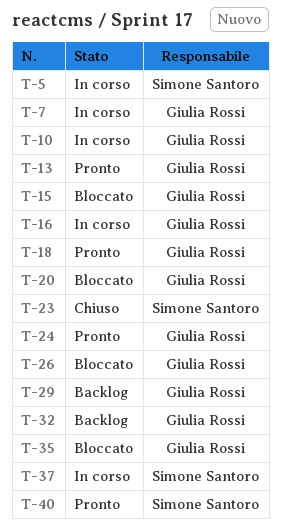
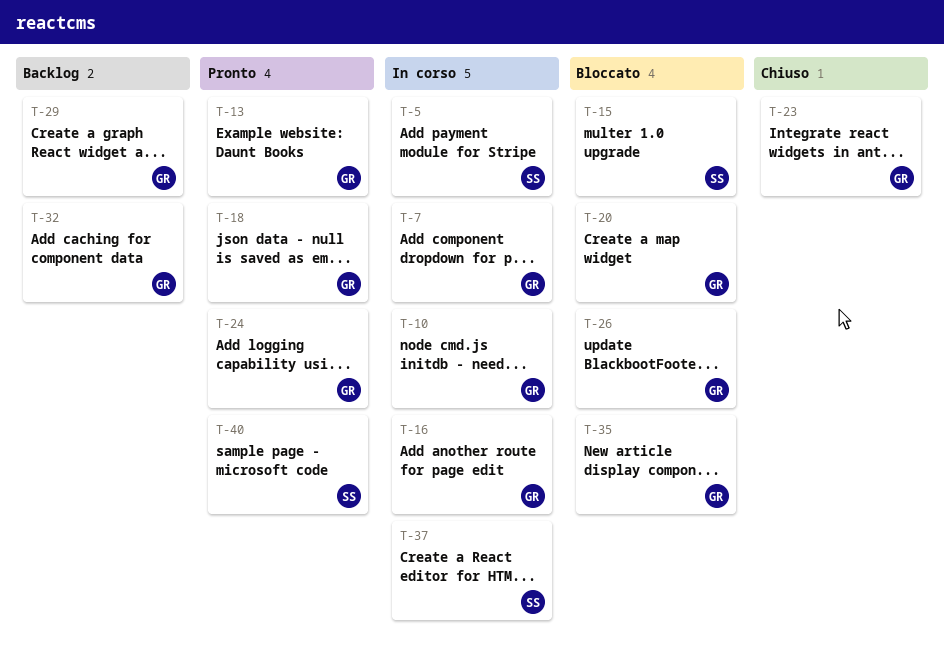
T-15, owner: Giulia Rossi -> Simone Santoro
T-23, owner: Simone Santoro -> Giulia Rossi

